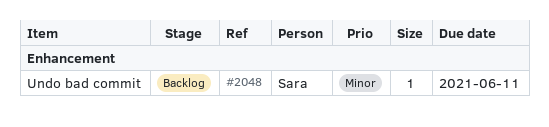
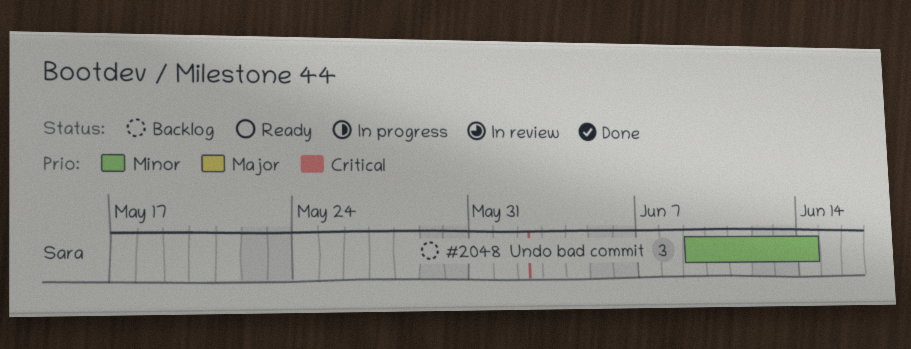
#2048, estimate: 1 -> 3
#2048, due: Jun 11 -> Jun 14

